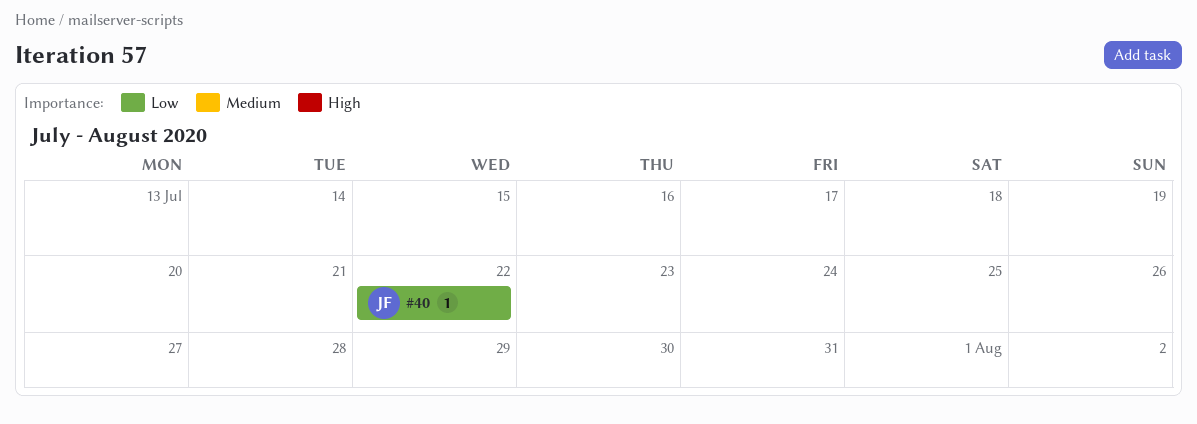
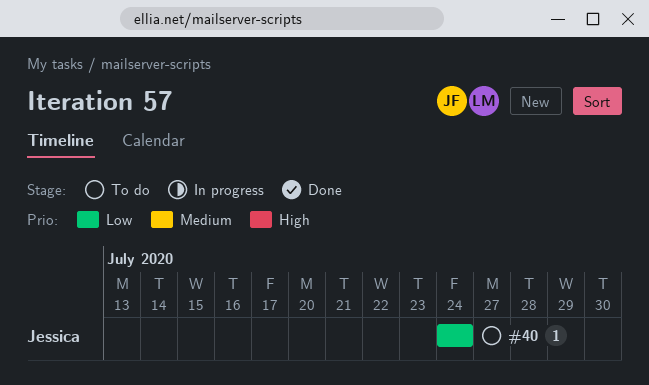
#40, start: Jul 22 -> Jul 24
#40, due: Jul 22 -> Jul 24

